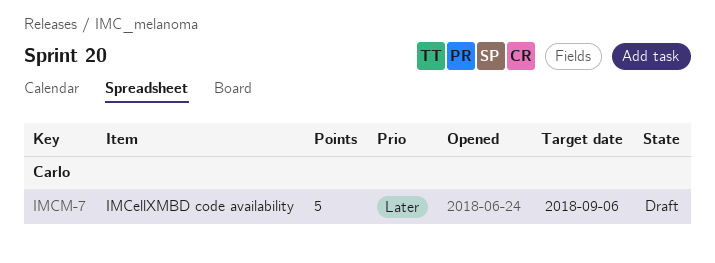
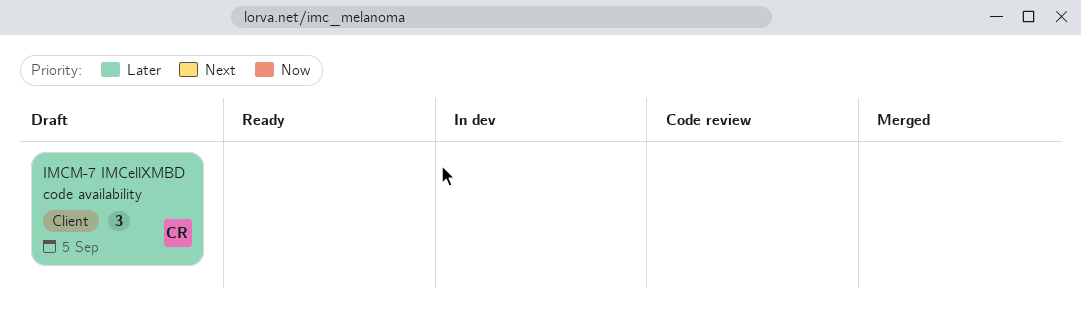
IMCM-7, estimate: 5 -> 3
IMCM-7, due: Sep 6 -> Sep 5

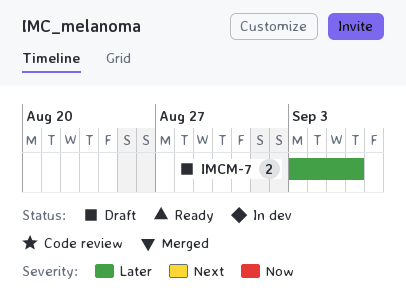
IMCM-7, estimate: 3 -> 2
IMCM-7, due: Sep 5 -> Sep 6

